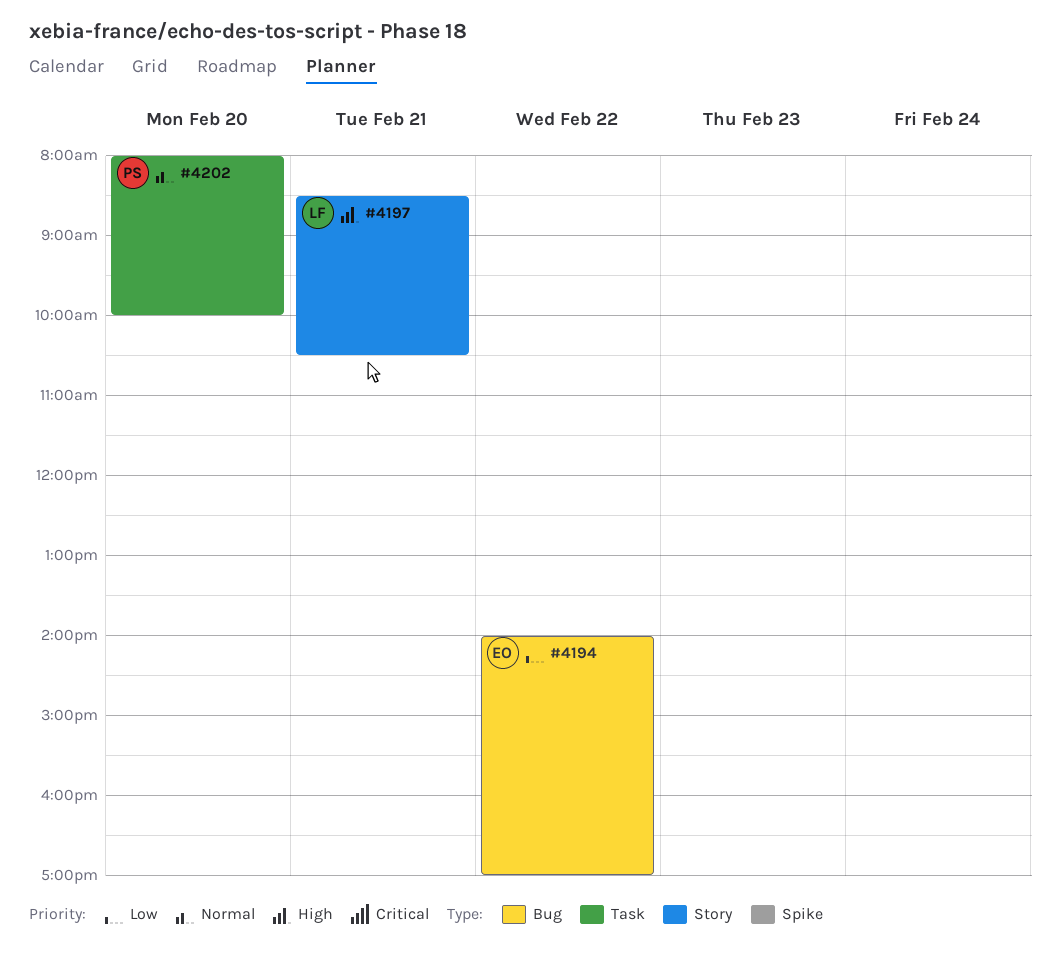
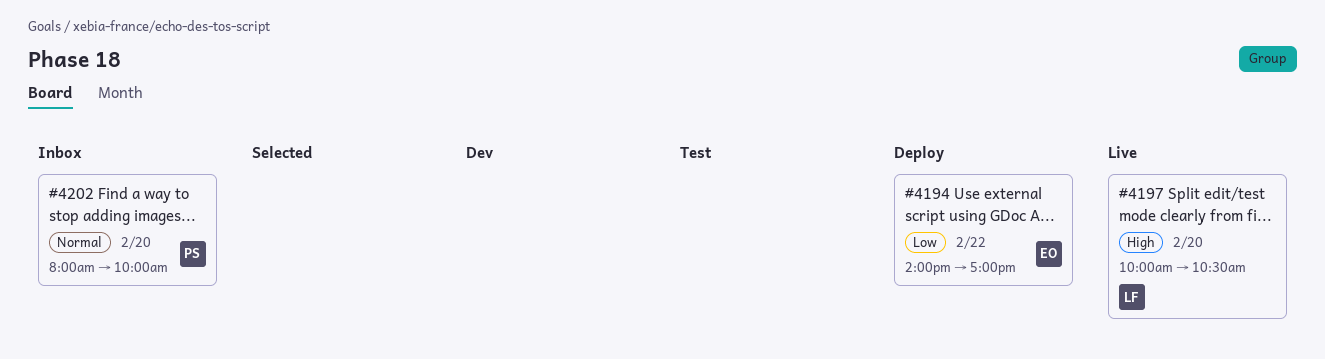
#4197, day: Feb 21 -> Feb 20
#4197, begins: 08:30 -> 10:00

